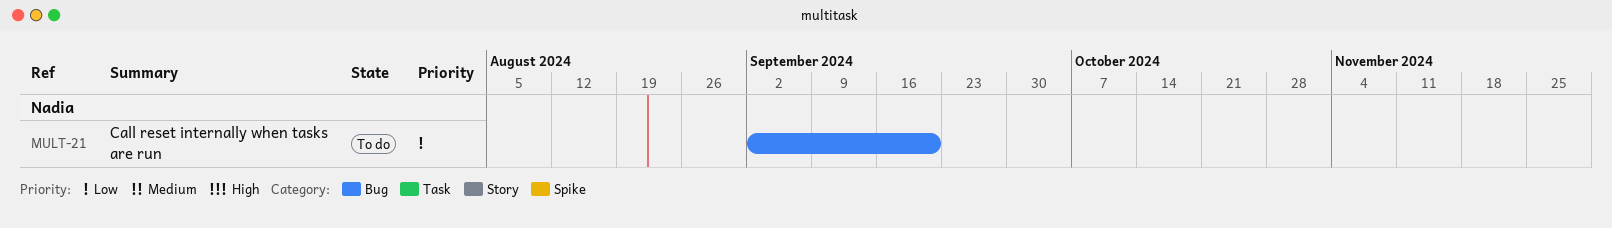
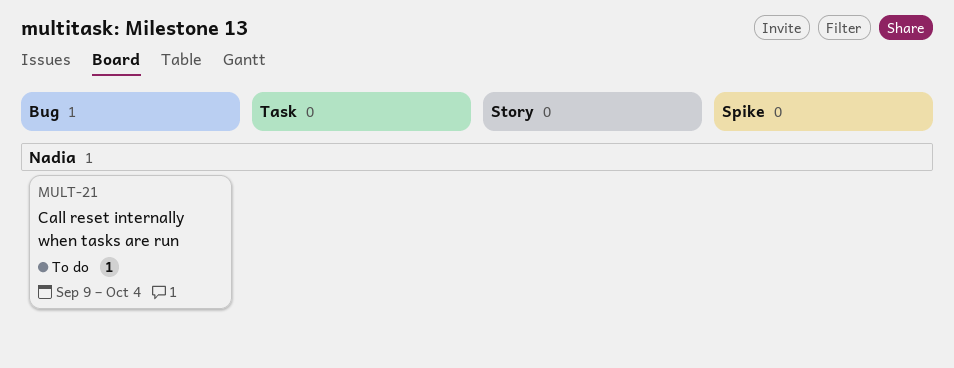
MULT-21, start: Sep 2 -> Sep 9
MULT-21, due: Sep 20 -> Oct 4

